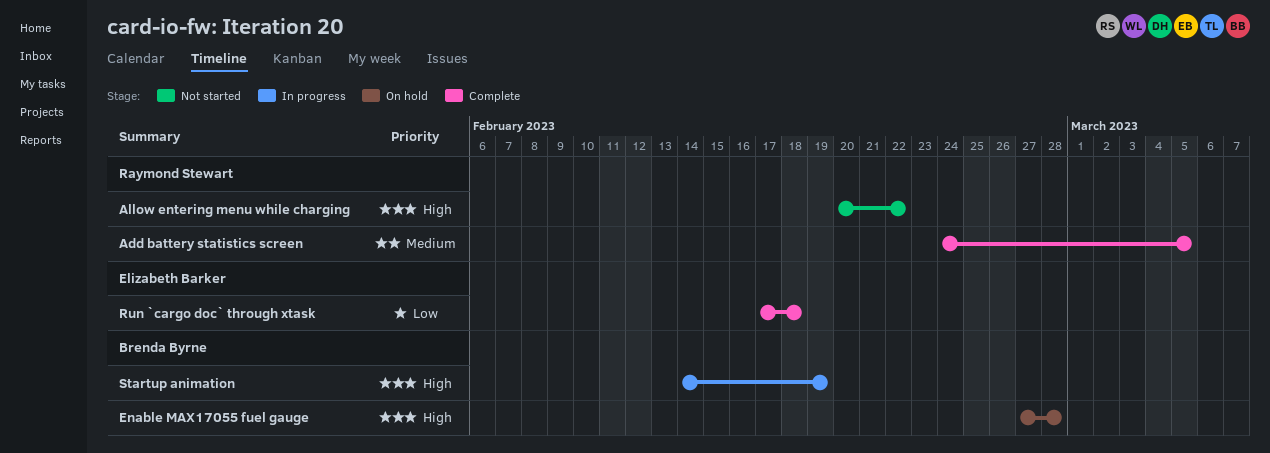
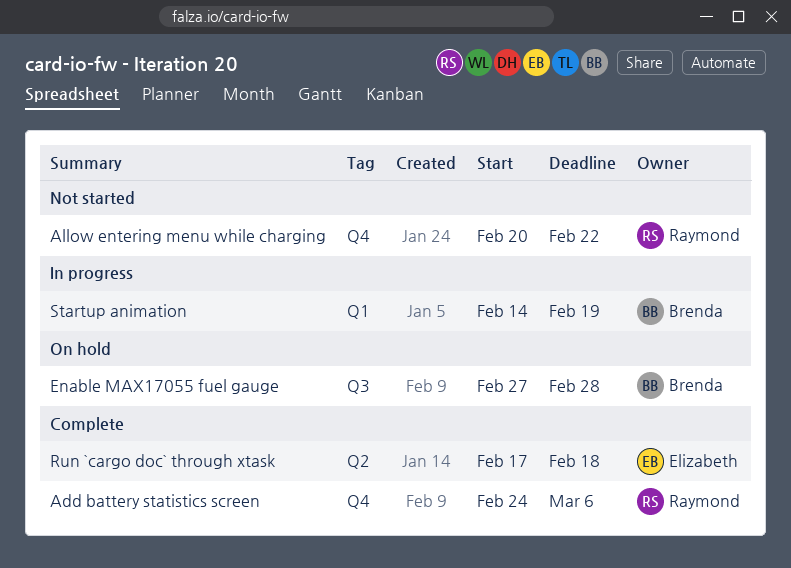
Add battery statistics screen, due: Mar 5 -> Mar 6

